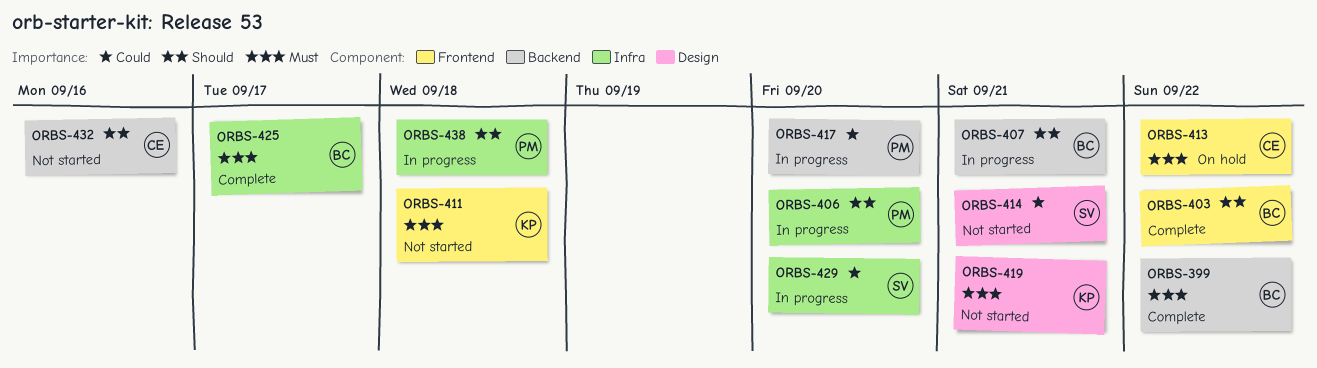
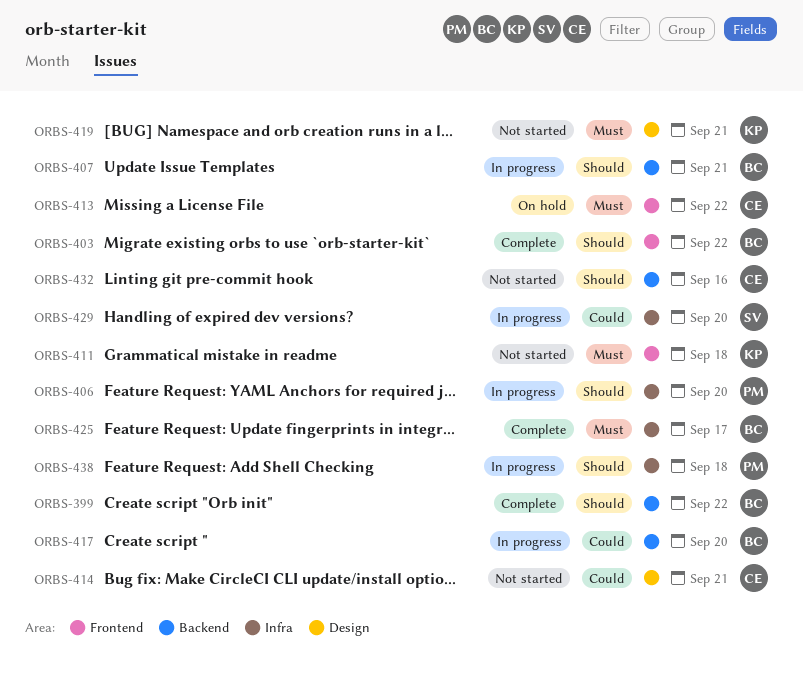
ORBS-399, priority: Must -> Should
ORBS-414, owner: SV -> CE
ORBS-417, owner: PM -> BC

